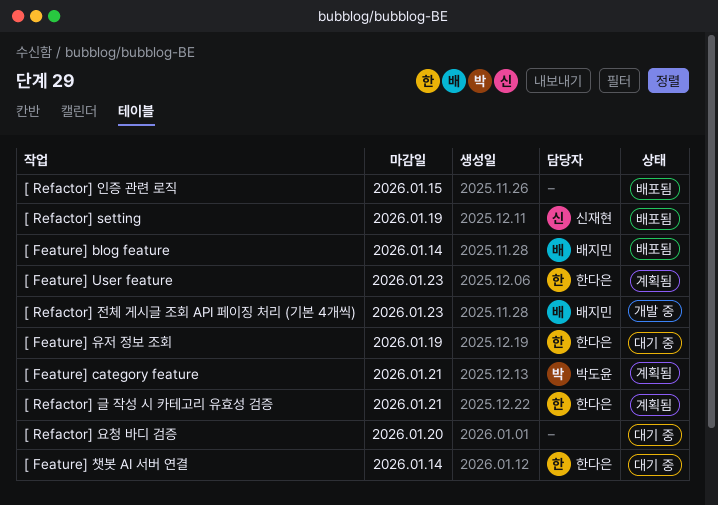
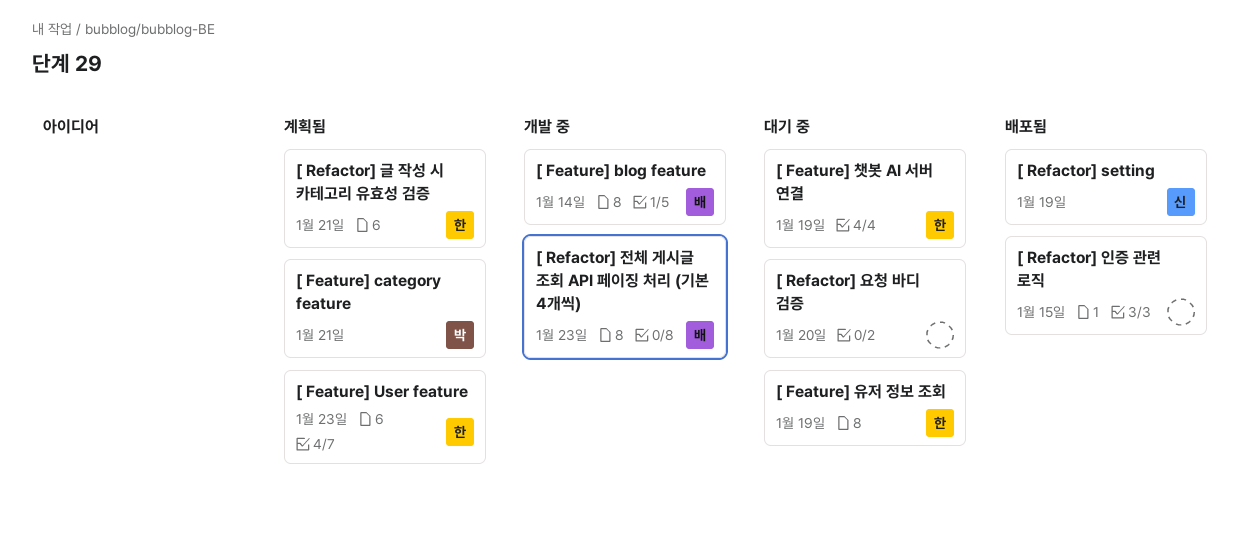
[ Feature] blog feature, status: 배포됨 -> 개발 중
[ Feature] 챗봇 AI 서버 연결, due: Jan 14 -> Jan 19

